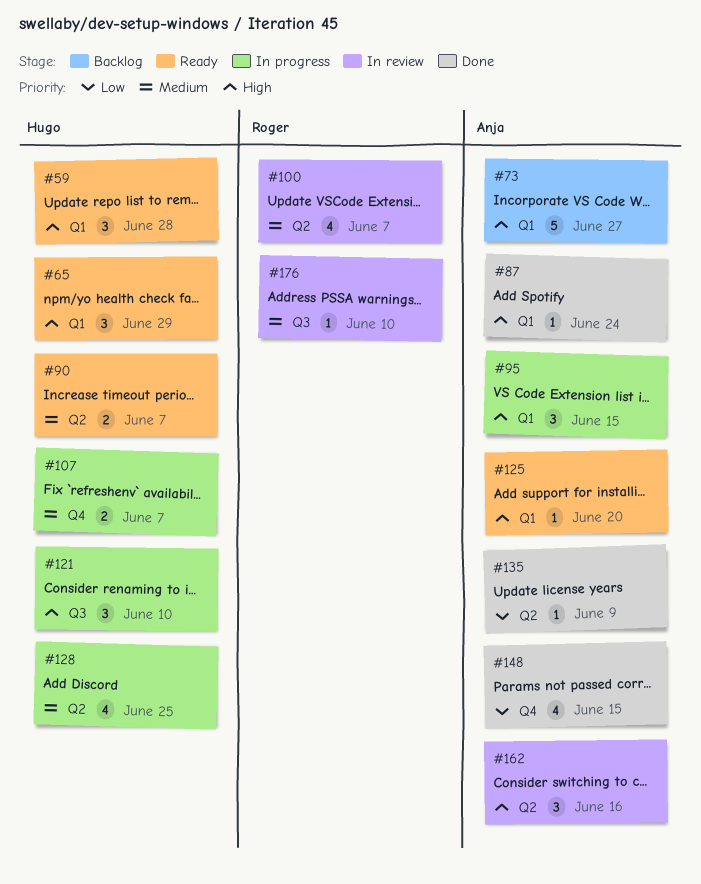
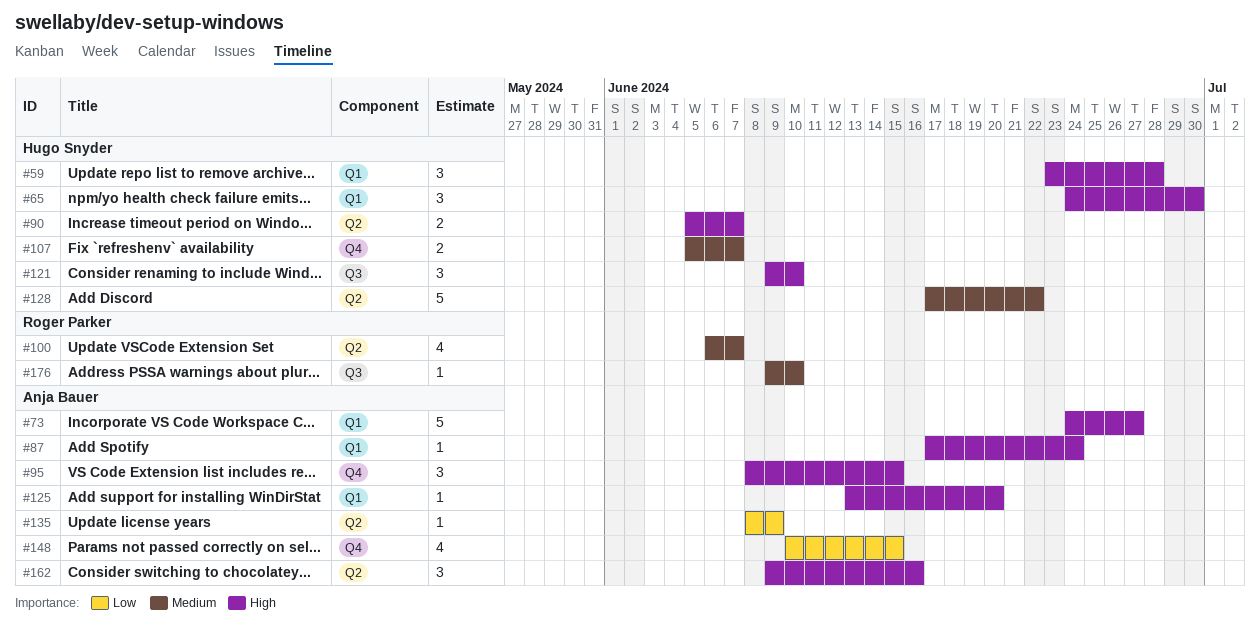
#65, due: Jun 29 -> Jun 30
#90, priority: Medium -> High
#95, label: Q1 -> Q4
#128, estimate: 4 -> 5
#128, due: Jun 25 -> Jun 22

